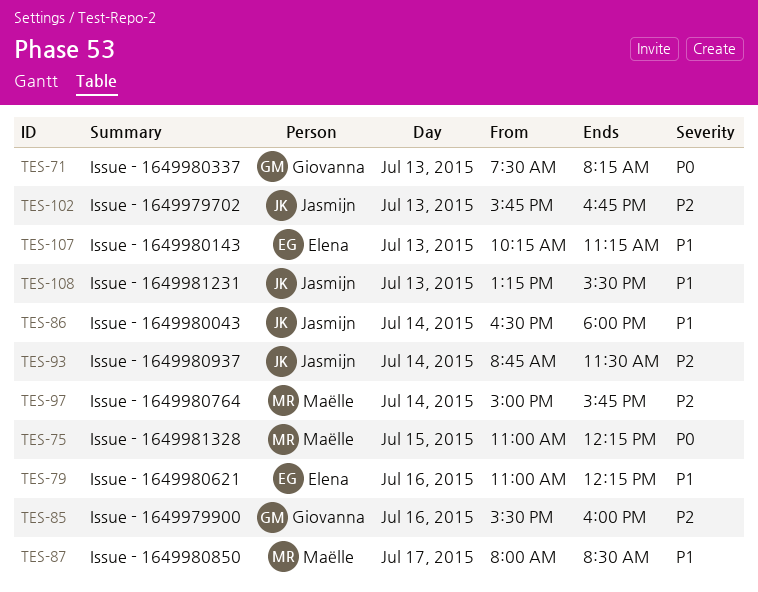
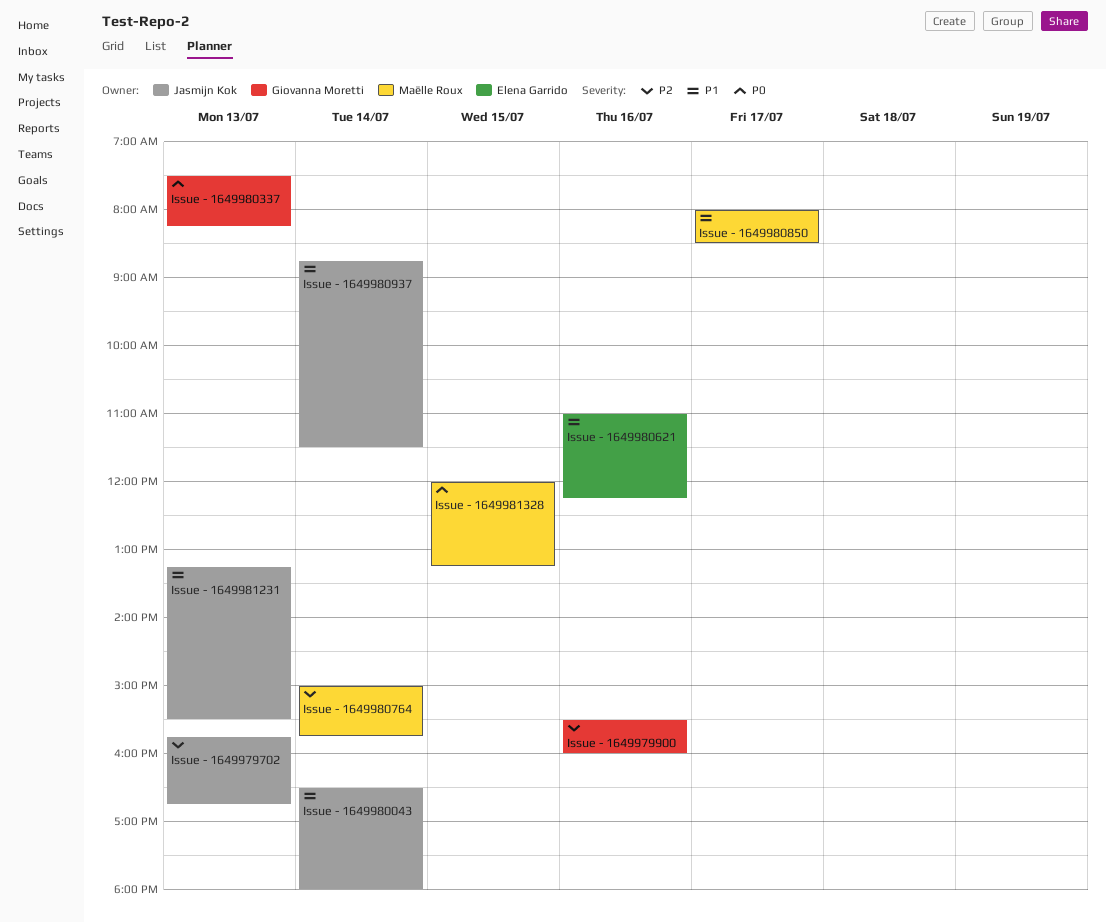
Issue - 1649980143: present -> none
Issue - 1649980937, priority: P2 -> P1
Issue - 1649981328, begins: 11:00 -> 12:00
Issue - 1649981328, ends: 12:15 -> 13:15

